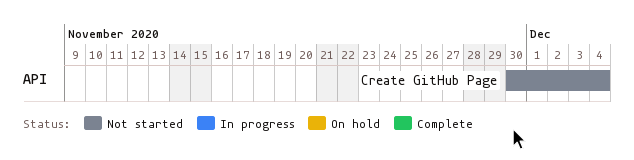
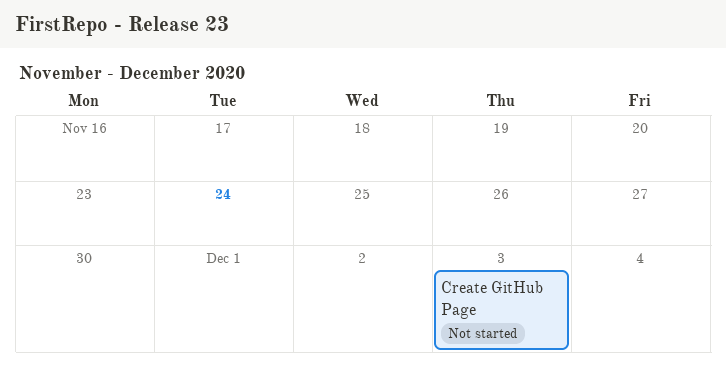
Create GitHub Page, due: Dec 4 -> Dec 3

